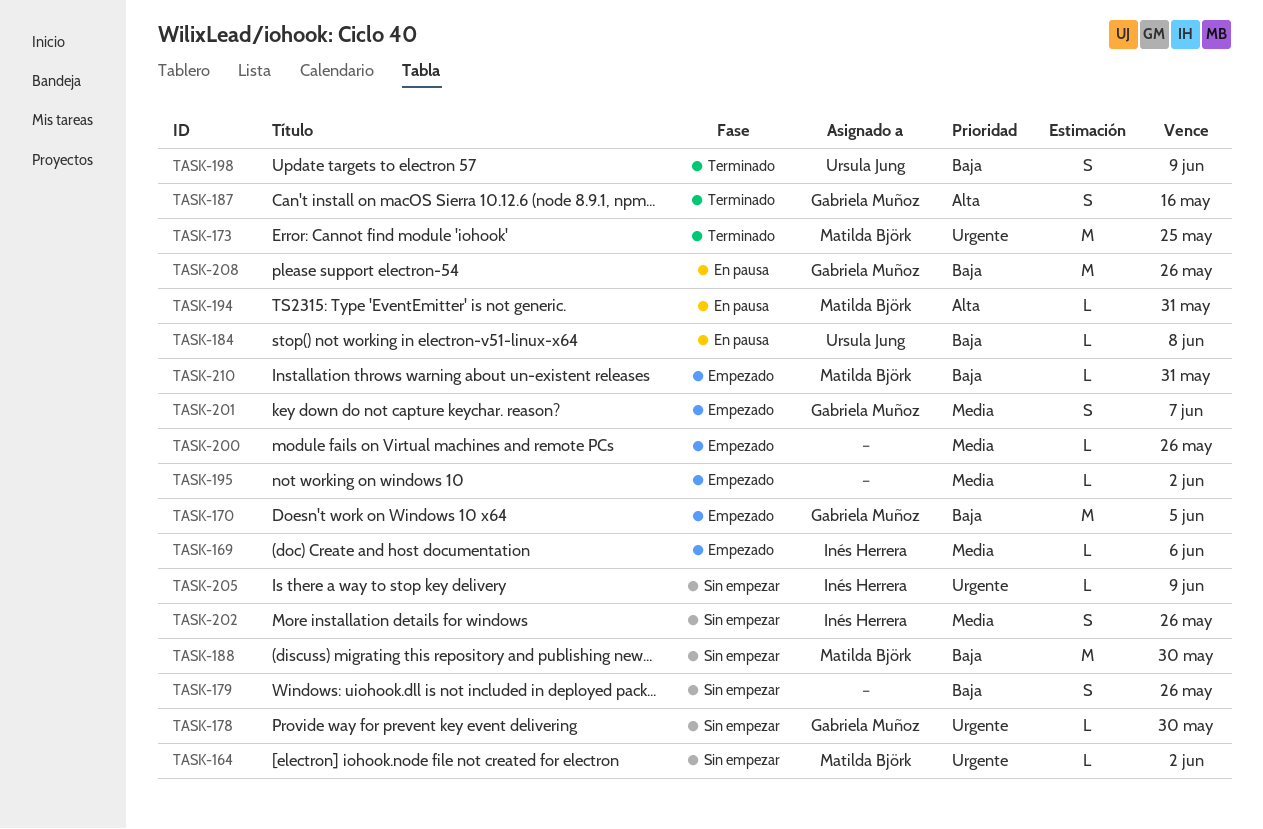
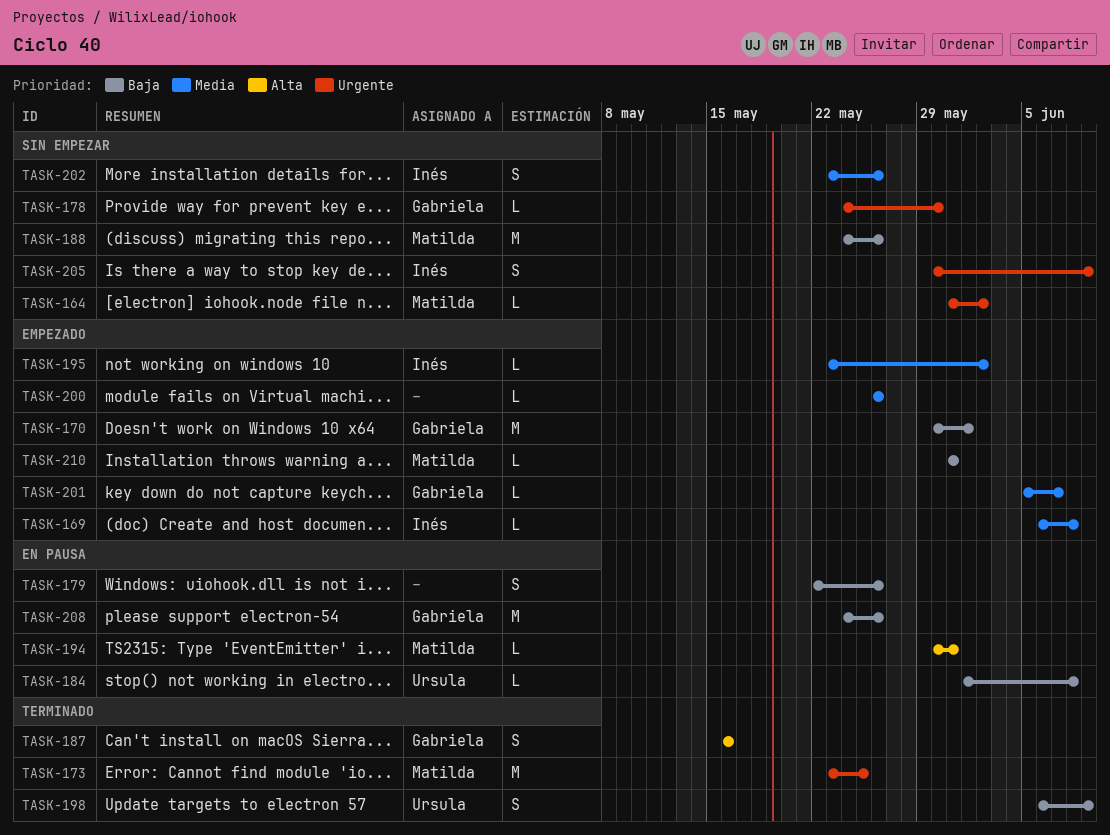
TASK-169, due: Jun 6 -> Jun 8
TASK-170, due: Jun 5 -> Jun 1
TASK-179, status: Sin empezar -> En pausa
TASK-188, due: May 30 -> May 26
TASK-195, owner: none -> Inés Herrera
TASK-201, estimate: S -> L
TASK-205, estimate: L -> S

